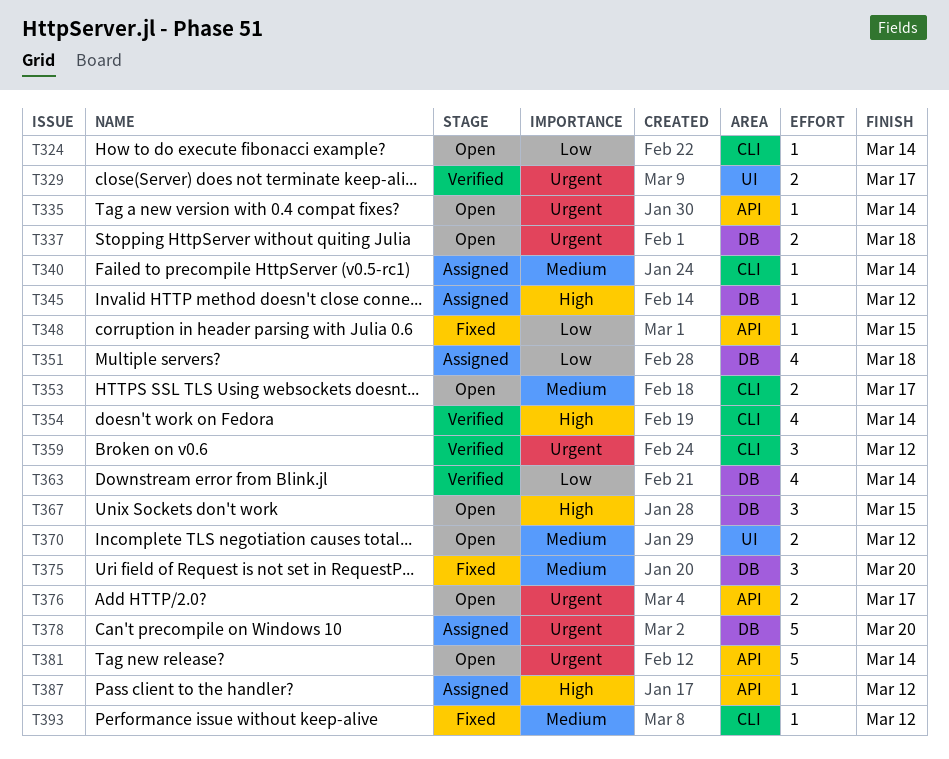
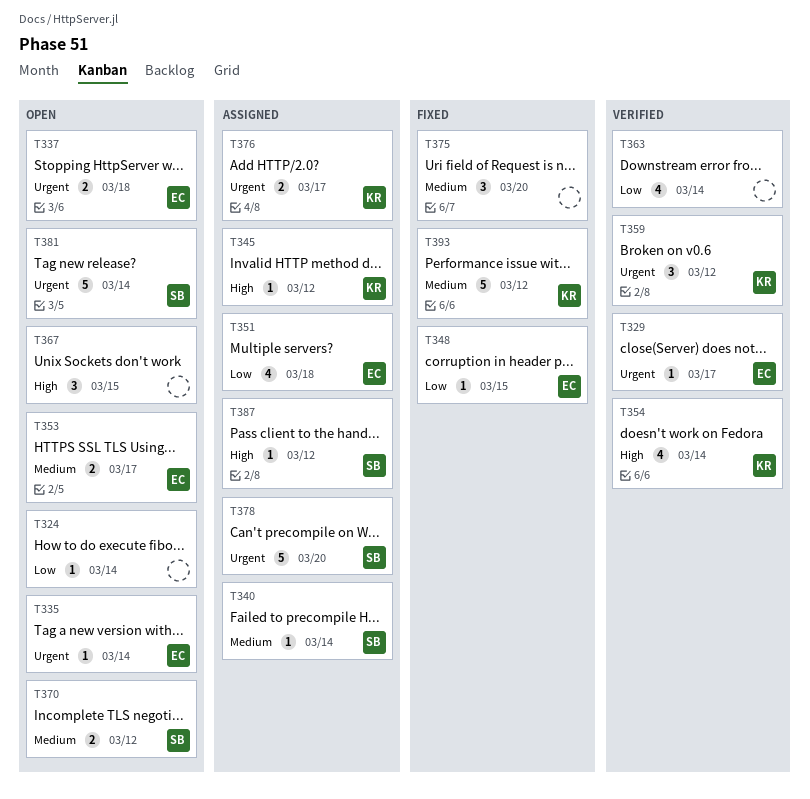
T329, estimate: 2 -> 1
T376, status: Open -> Assigned
T393, estimate: 1 -> 5

